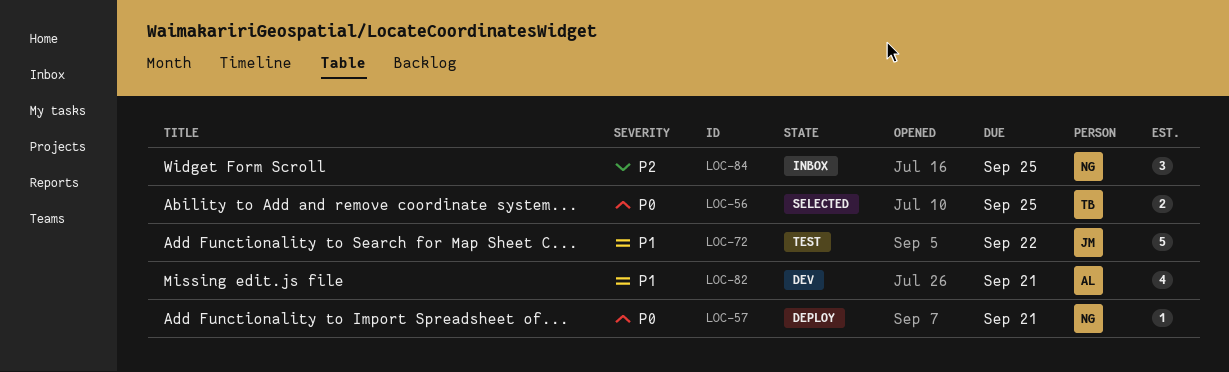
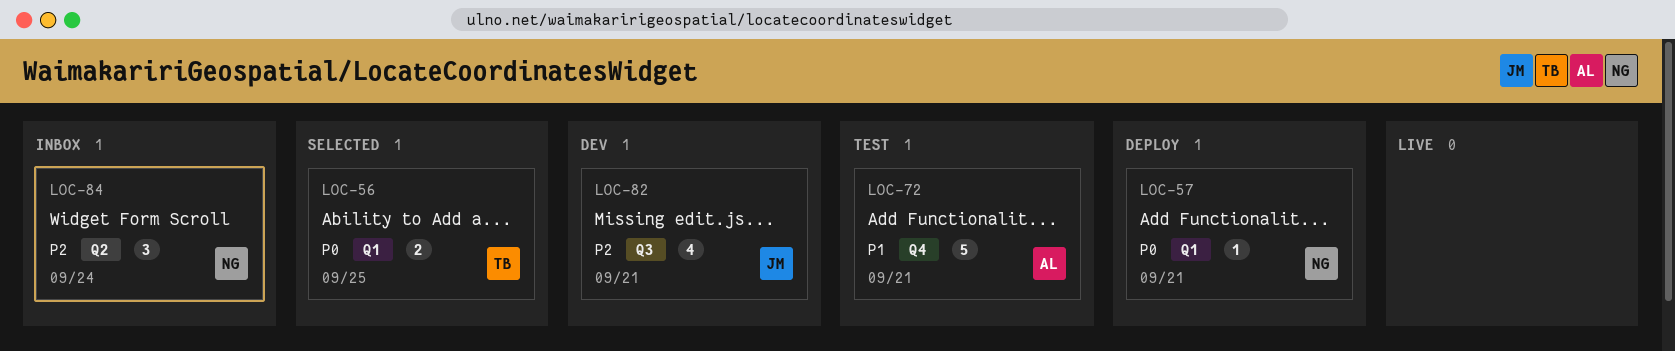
LOC-72, owner: JM -> AL
LOC-72, due: Sep 22 -> Sep 21
LOC-82, owner: AL -> JM
LOC-82, priority: P1 -> P2
LOC-84, due: Sep 25 -> Sep 24

